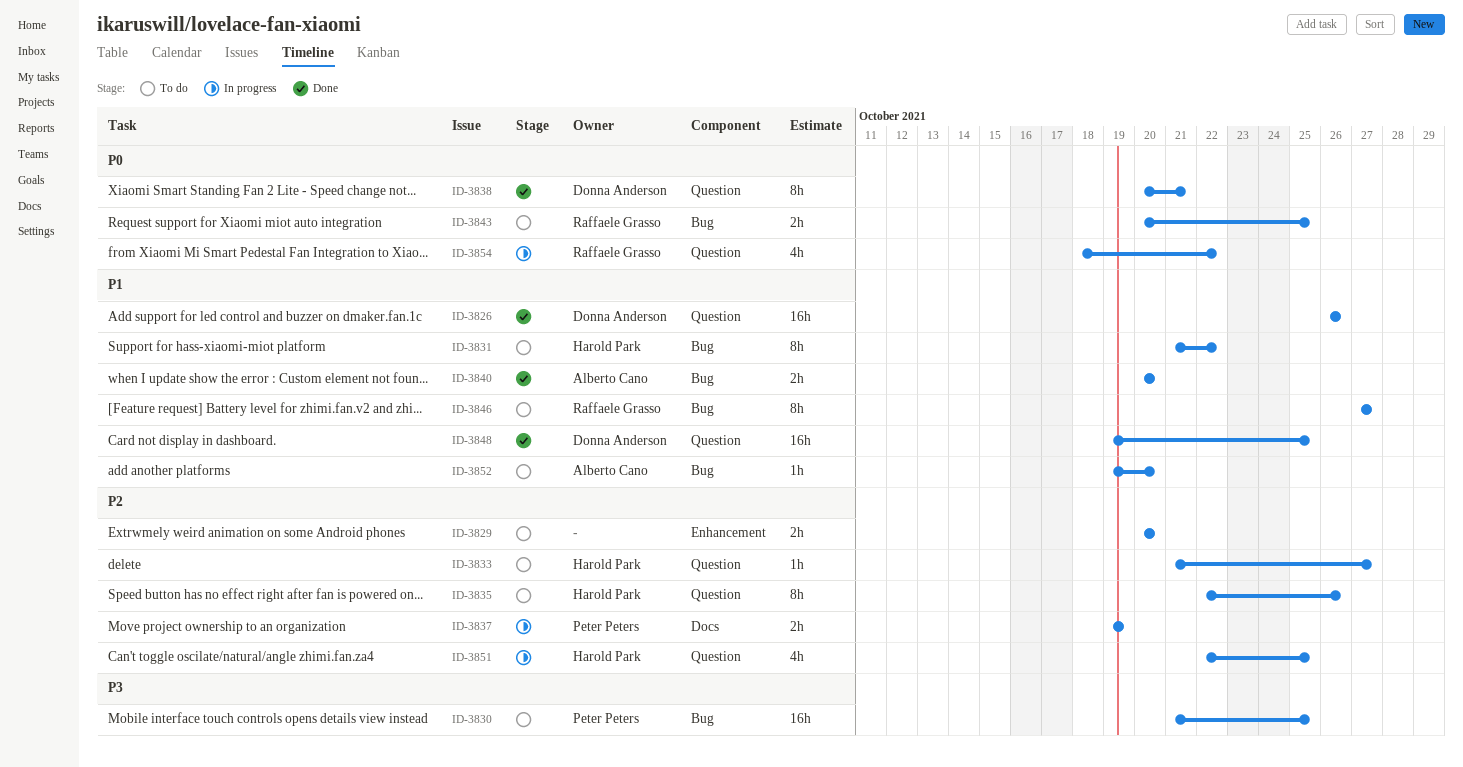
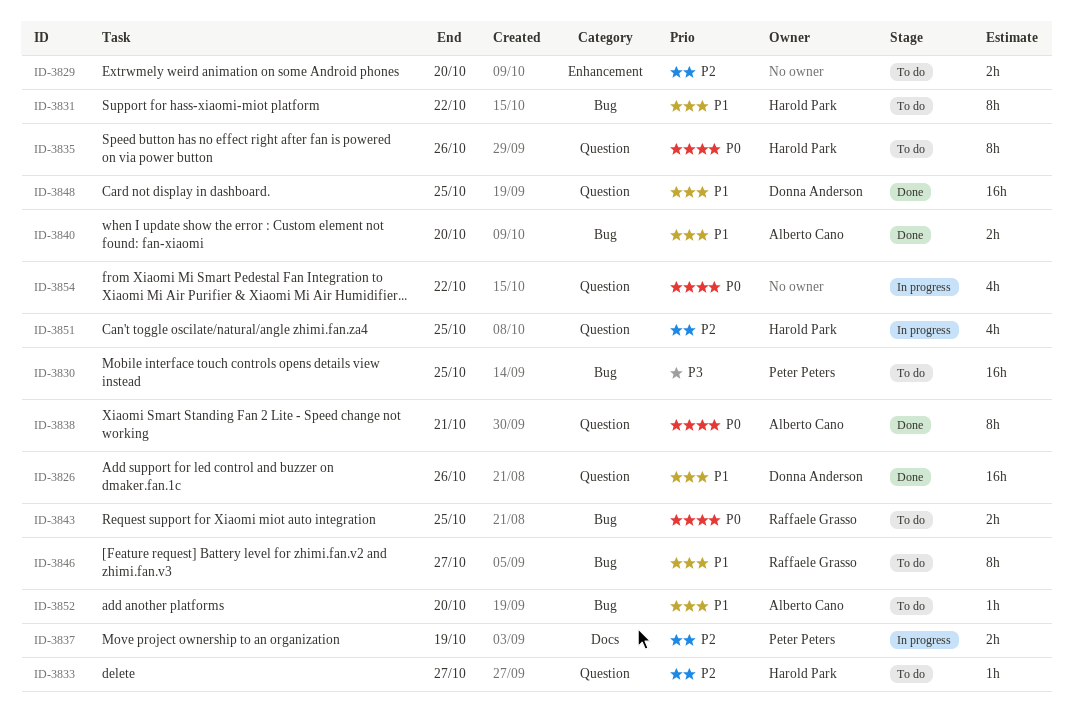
ID-3835, priority: P2 -> P0
ID-3838, owner: Donna Anderson -> Alberto Cano
ID-3854, owner: Raffaele Grasso -> none

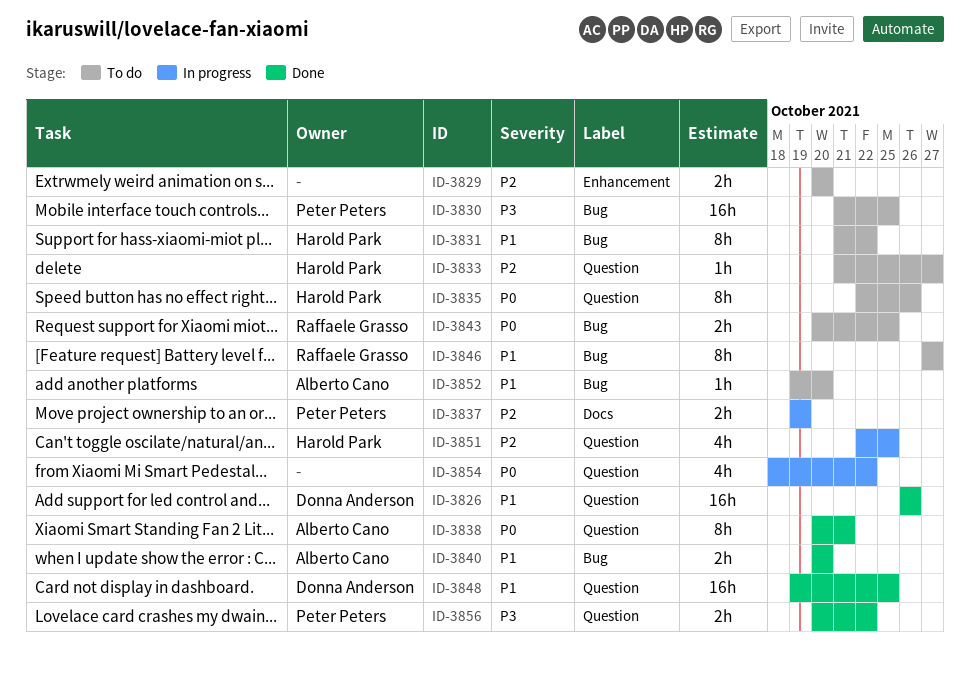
ID-3856: none -> present

